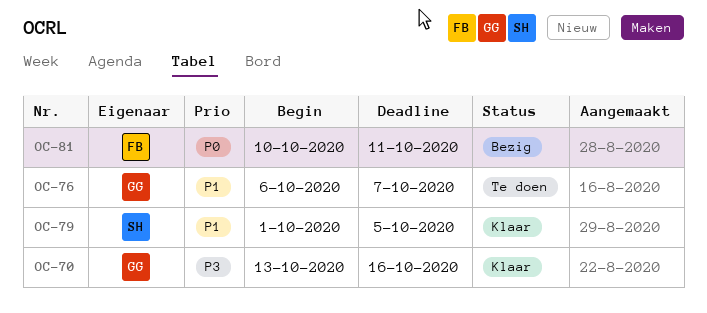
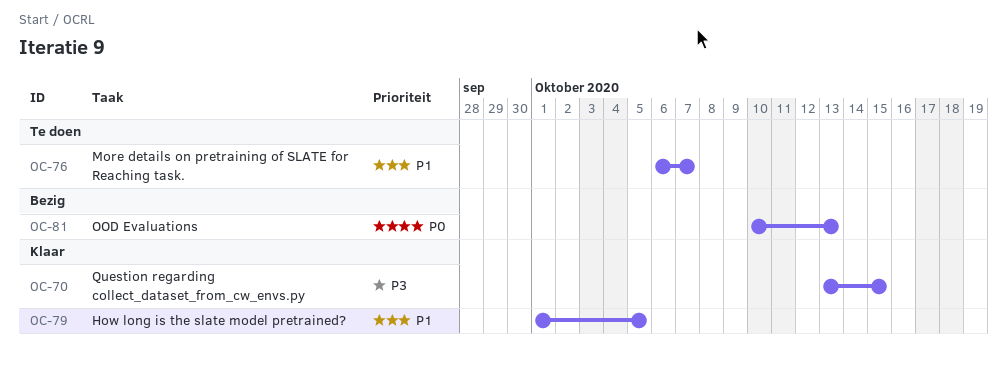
OC-70, due: Oct 16 -> Oct 15
OC-81, due: Oct 11 -> Oct 13

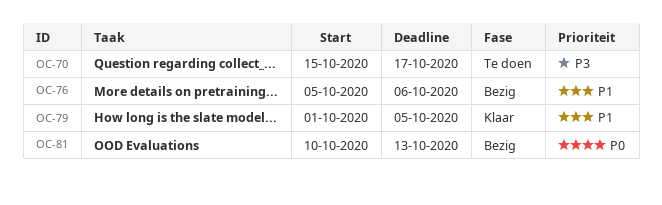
OC-70, status: Klaar -> Te doen
OC-70, start: Oct 13 -> Oct 15
OC-70, due: Oct 15 -> Oct 17
OC-76, status: Te doen -> Bezig
OC-76, start: Oct 6 -> Oct 5
OC-76, due: Oct 7 -> Oct 6

